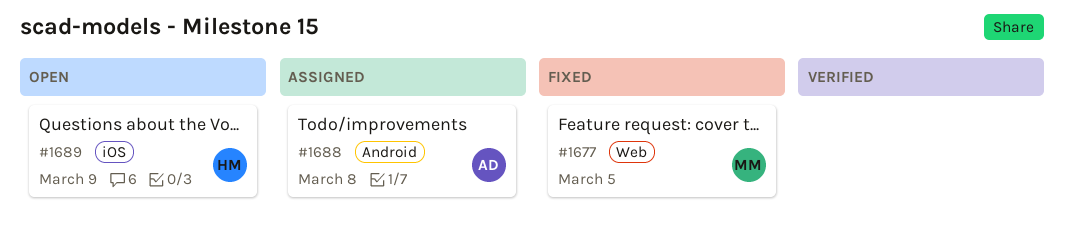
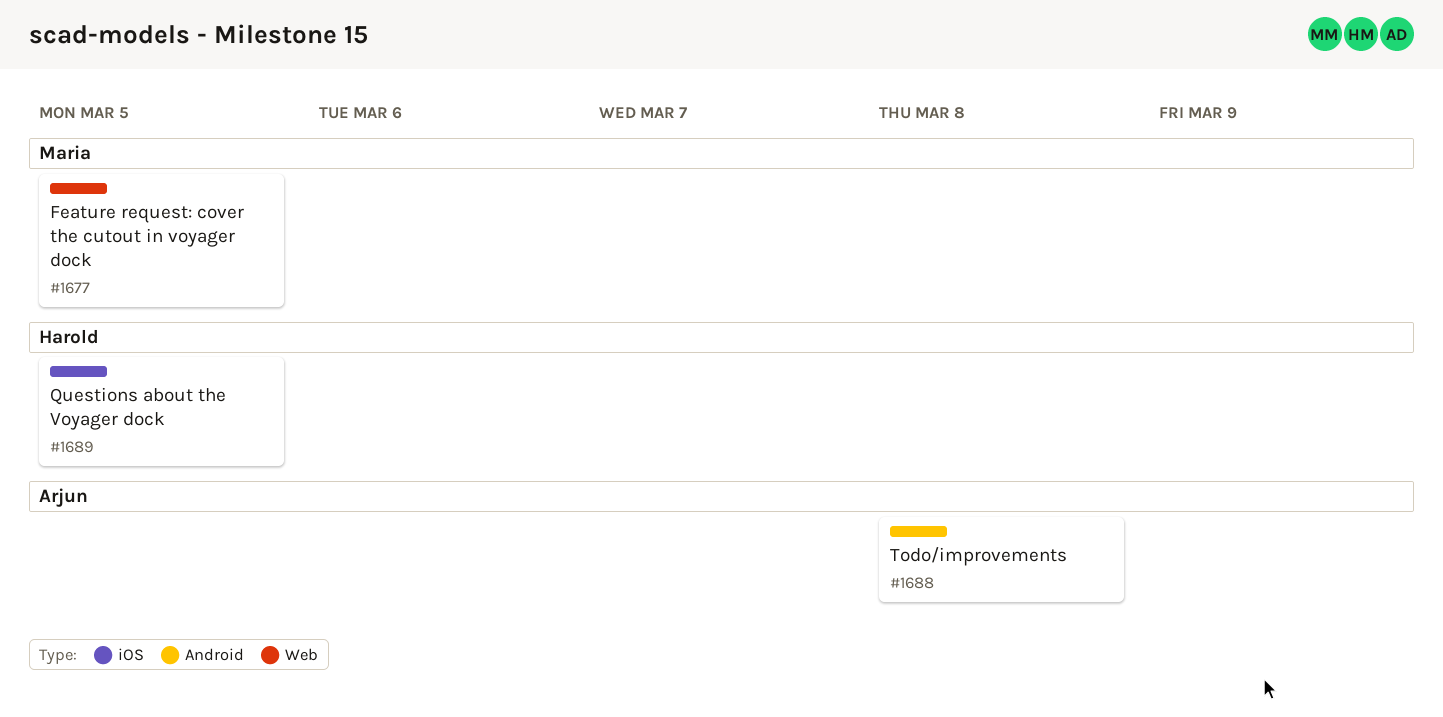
#1689, due: Mar 9 -> Mar 5

